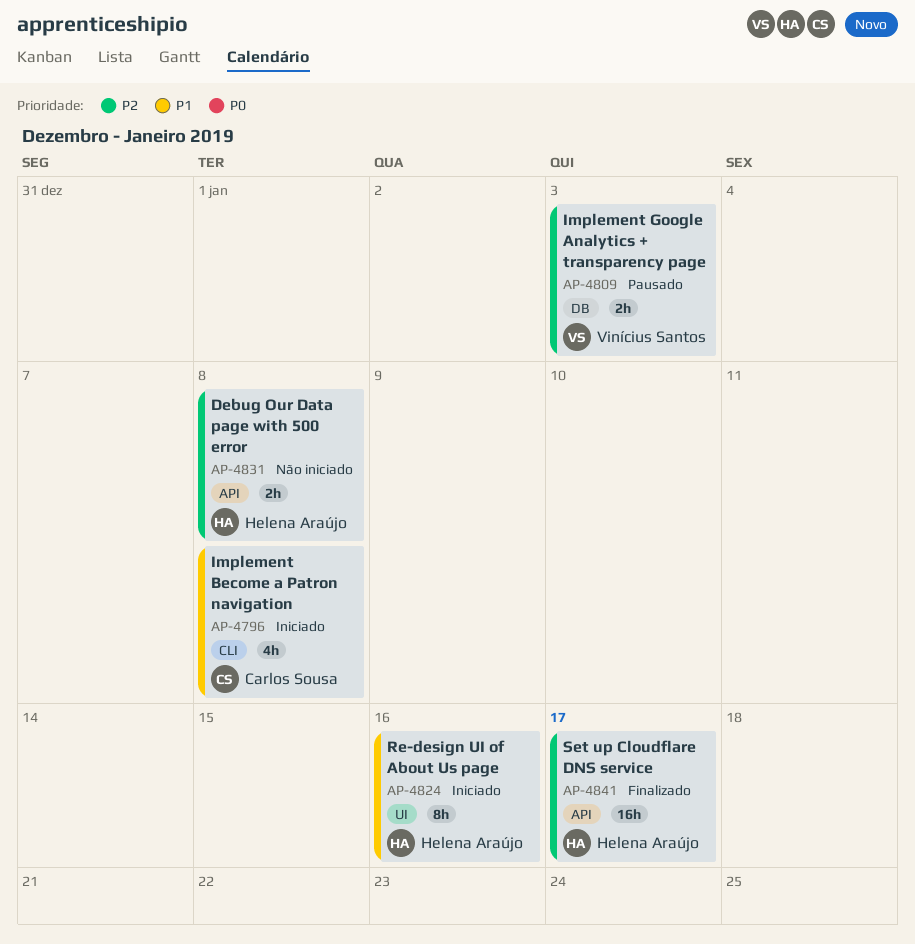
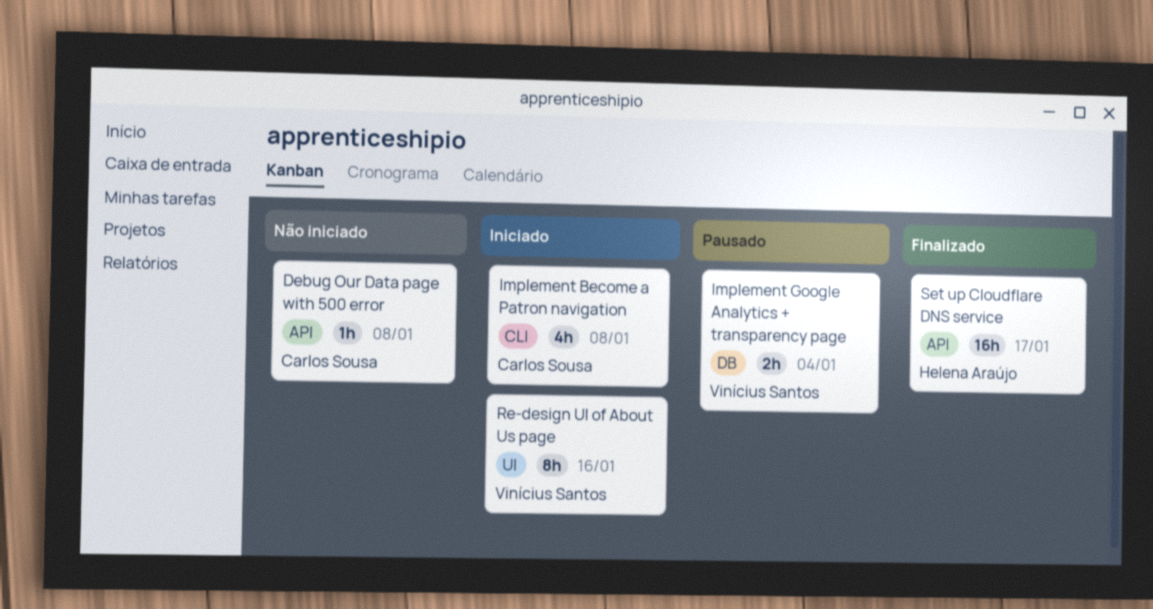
Debug Our Data page with 500 error, owner: Helena Araújo -> Carlos Sousa
Debug Our Data page with 500 error, estimate: 2h -> 1h
Implement Google Analytics + transparency page, due: Jan 3 -> Jan 4
Re-design UI of About Us page, owner: Helena Araújo -> Vinícius Santos

